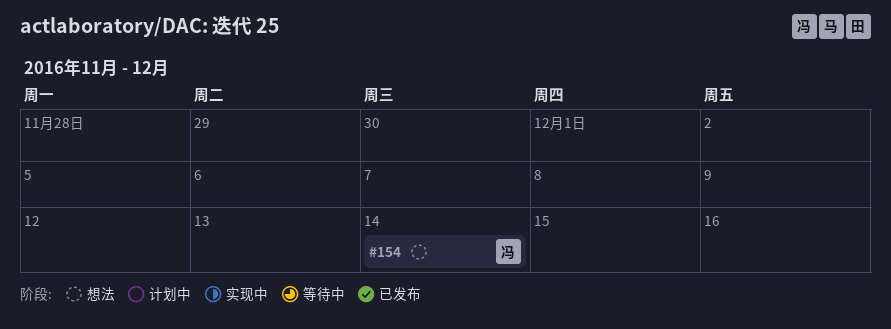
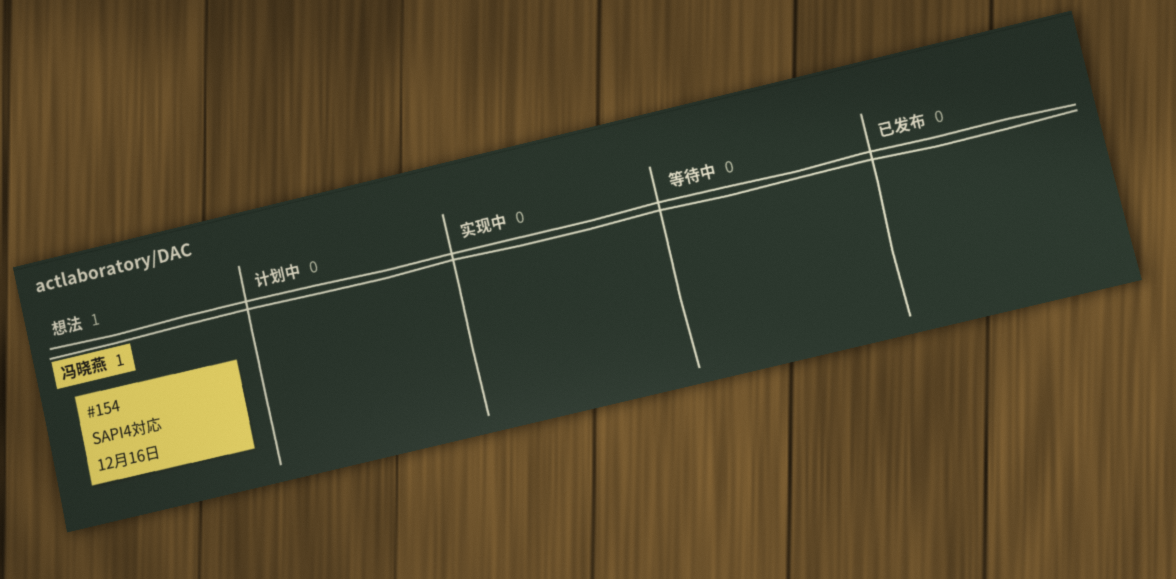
#154, due: Dec 14 -> Dec 16

